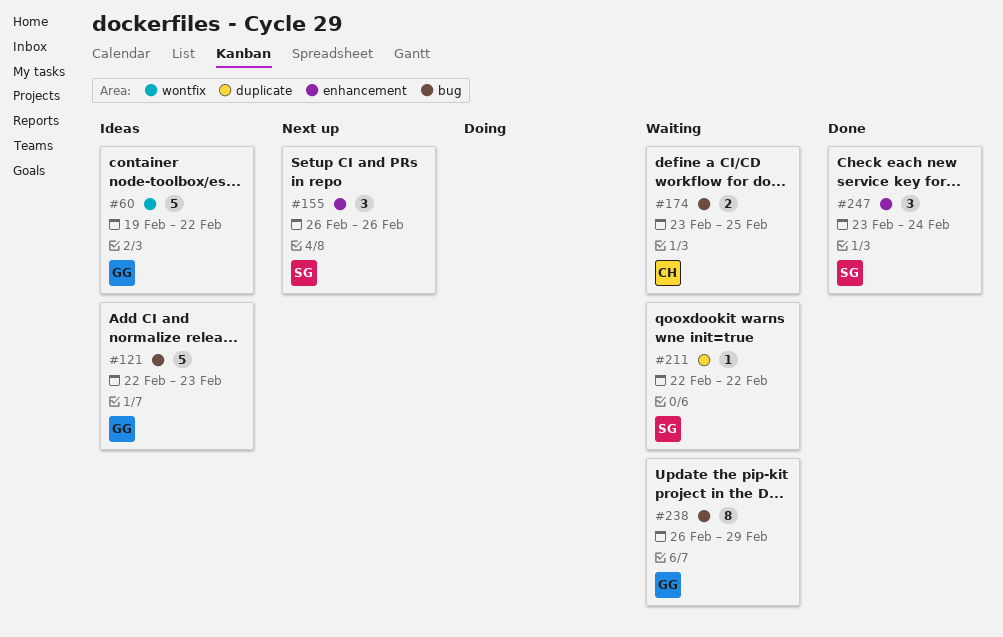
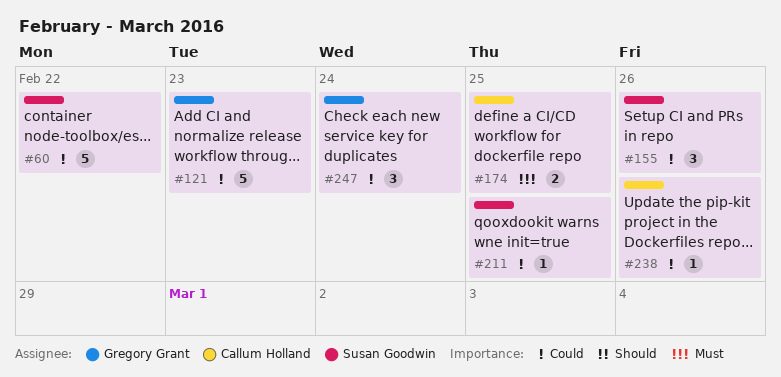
#60, owner: Gregory Grant -> Susan Goodwin
#211, due: Feb 22 -> Feb 25
#238, owner: Gregory Grant -> Callum Holland
#238, estimate: 8 -> 1
#238, due: Feb 29 -> Feb 26
#247, owner: Susan Goodwin -> Gregory Grant

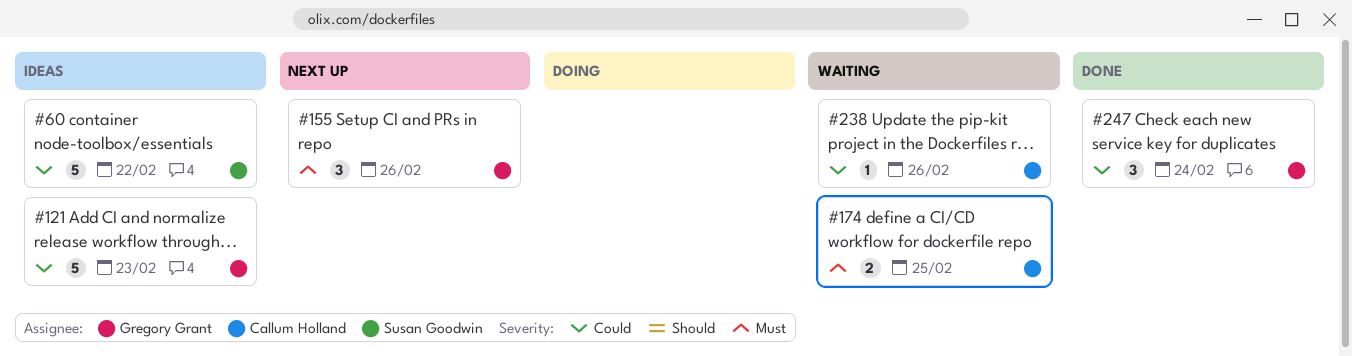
#155, owner: Susan Goodwin -> Gregory Grant
#155, priority: Could -> Must
#211: present -> none

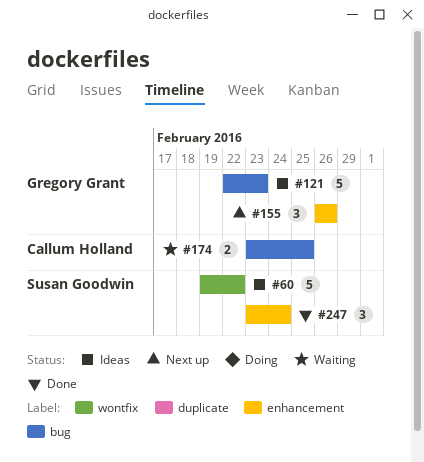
#238: present -> none
#247, owner: Gregory Grant -> Susan Goodwin

